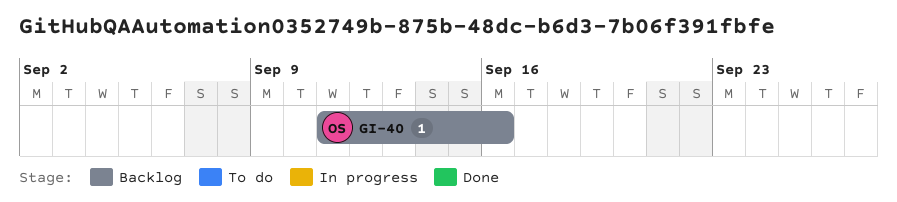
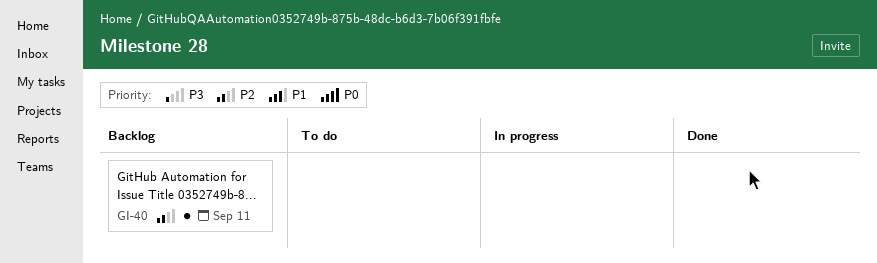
GI-40, due: Sep 16 -> Sep 11

